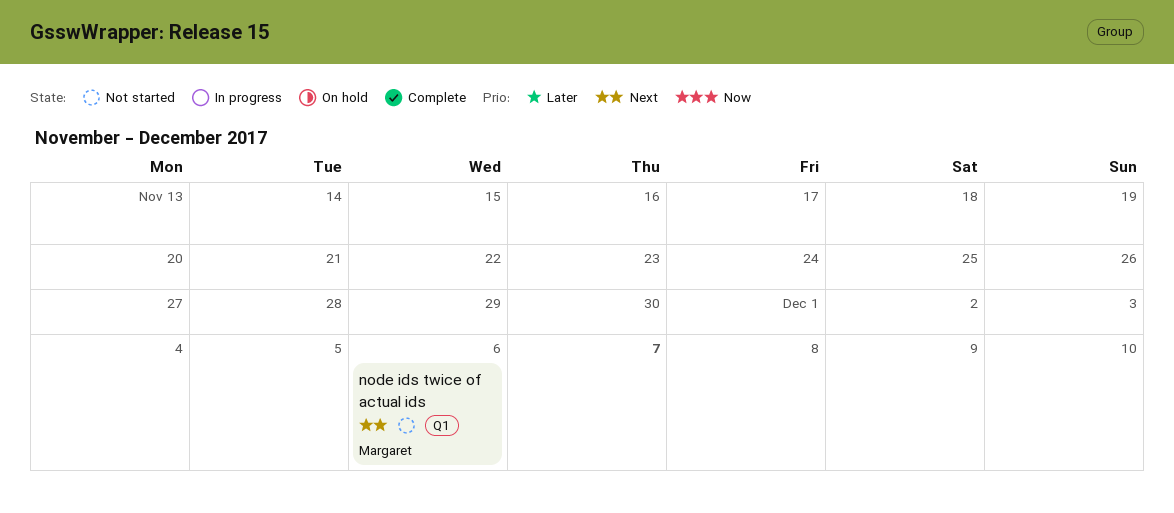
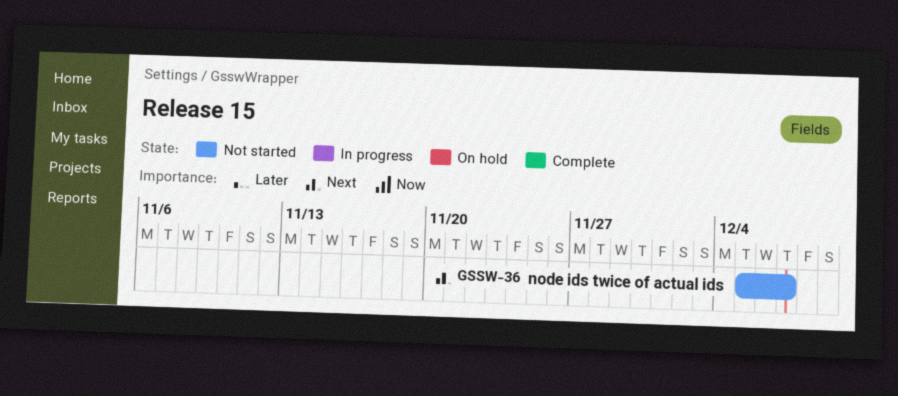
node ids twice of actual ids, due: Dec 6 -> Dec 7

